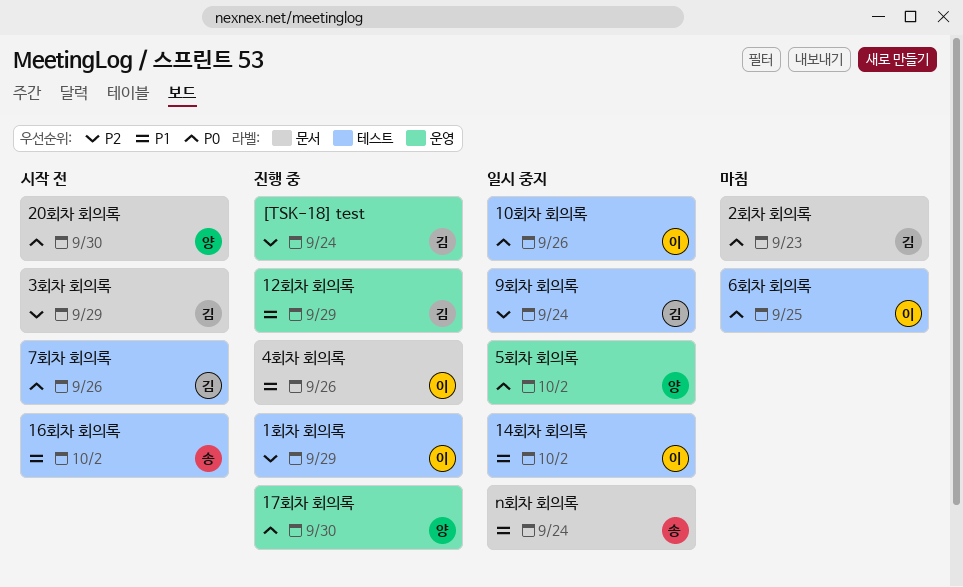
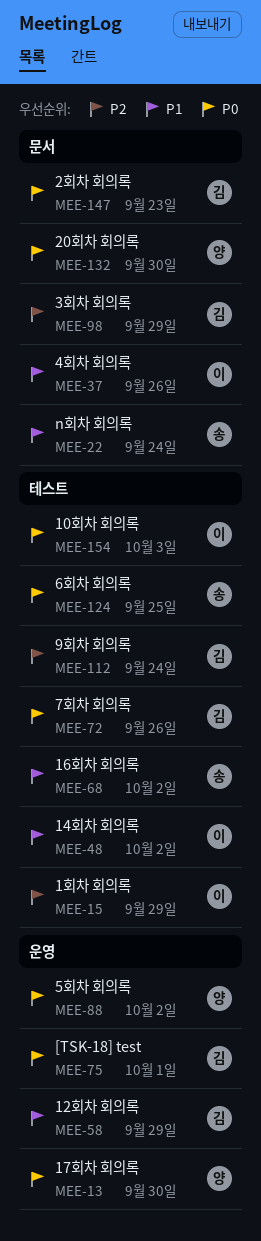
10회차 회의록, due: Sep 26 -> Oct 3
6회차 회의록, owner: 이 -> 송
[TSK-18] test, priority: P2 -> P0
[TSK-18] test, due: Sep 24 -> Oct 1

